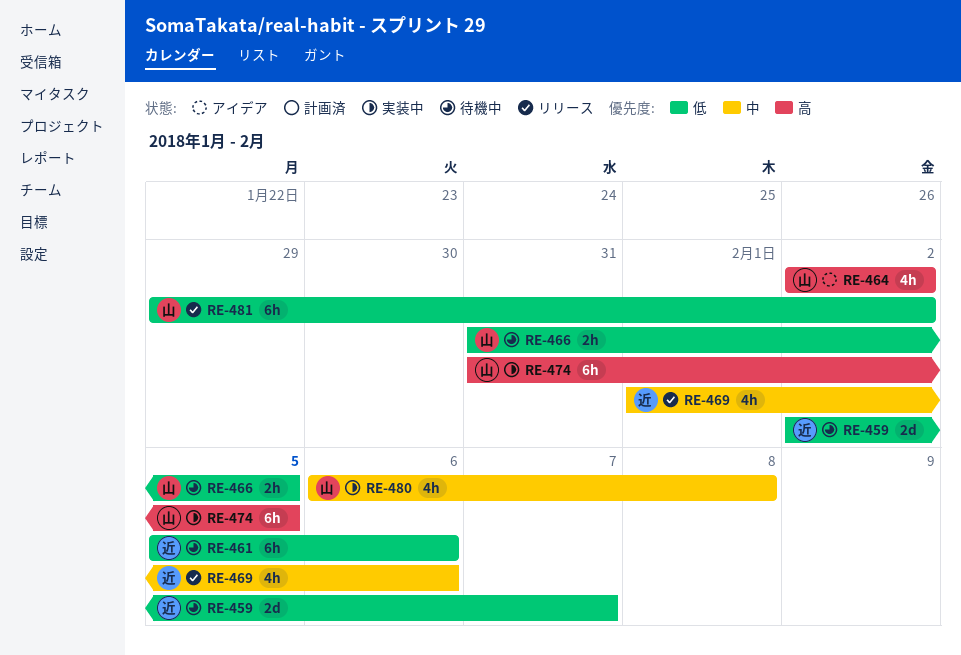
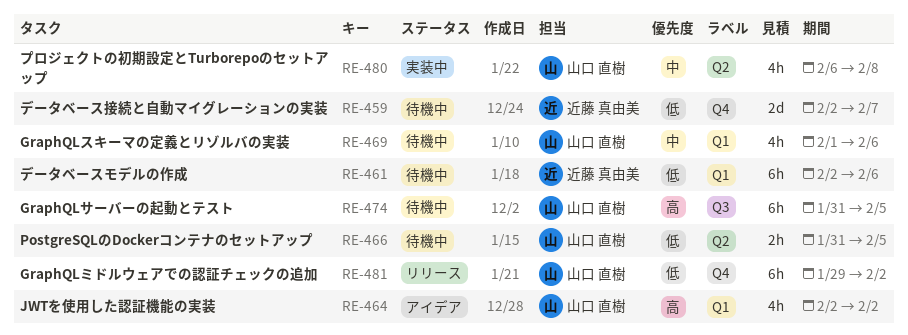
RE-461, start: Feb 5 -> Feb 2
RE-469, status: リリース -> 待機中
RE-469, owner: 近藤 真由美 -> 山口 直樹
RE-474, status: 実装中 -> 待機中

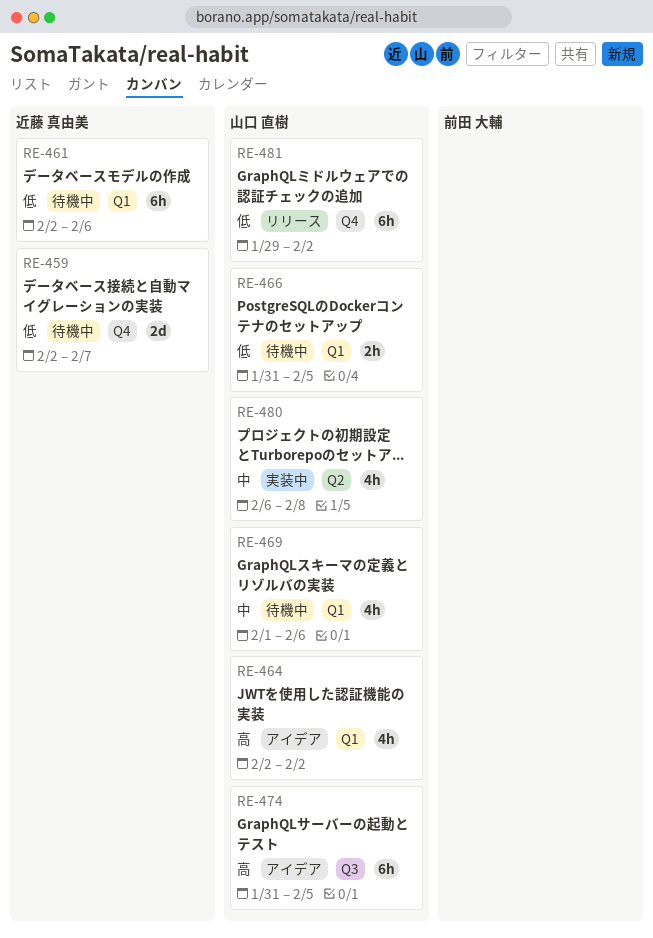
RE-466, label: Q2 -> Q1
RE-474, status: 待機中 -> アイデア

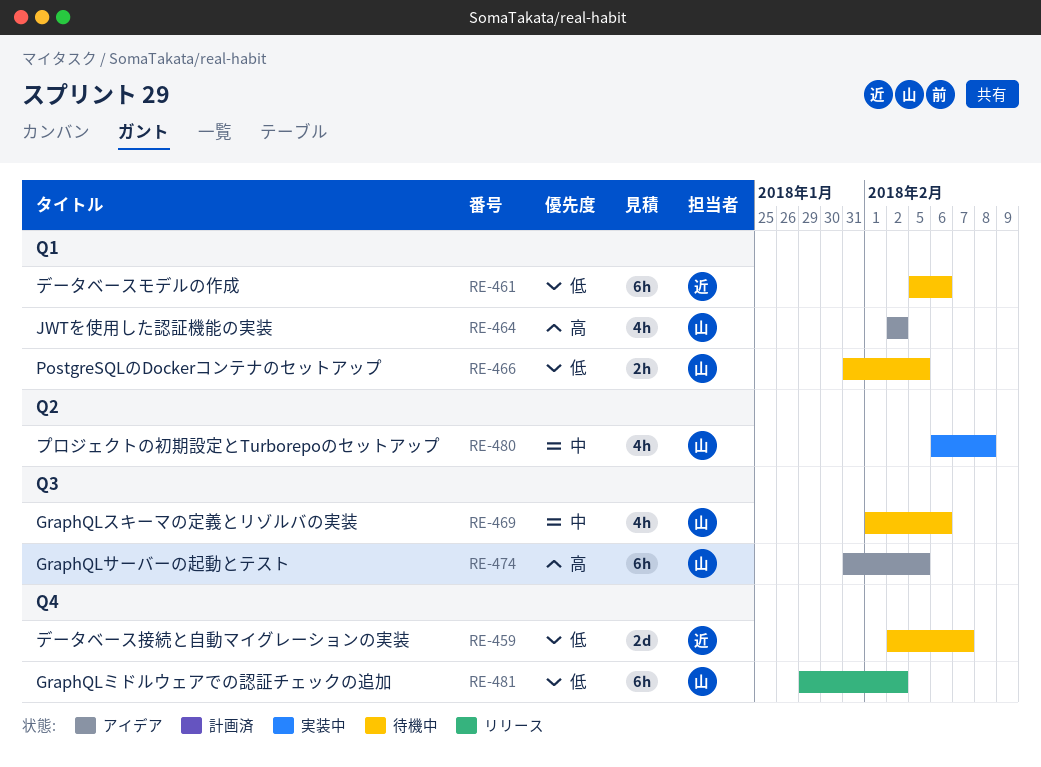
RE-461, start: Feb 2 -> Feb 5
RE-469, label: Q1 -> Q3

